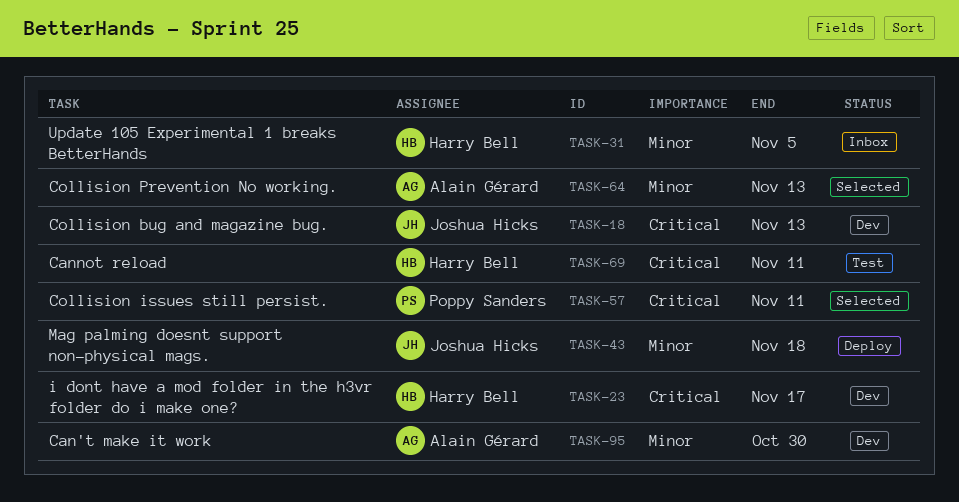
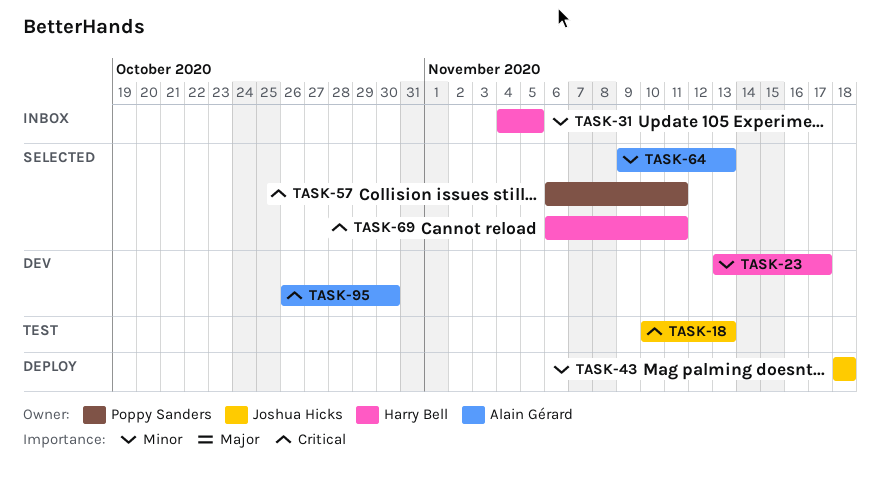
TASK-18, status: Dev -> Test
TASK-23, priority: Critical -> Minor
TASK-69, status: Test -> Selected
TASK-95, priority: Minor -> Critical

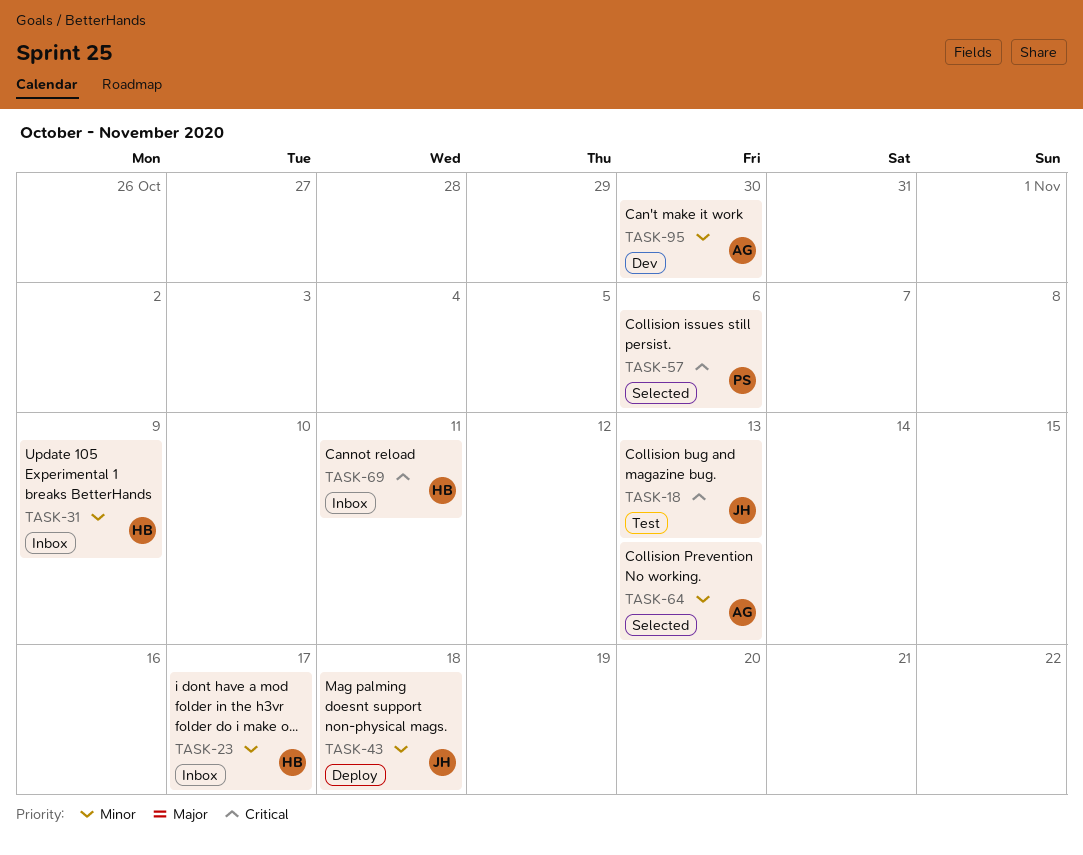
TASK-23, status: Dev -> Inbox
TASK-31, due: Nov 5 -> Nov 9
TASK-57, due: Nov 11 -> Nov 6
TASK-69, status: Selected -> Inbox
TASK-95, priority: Critical -> Minor

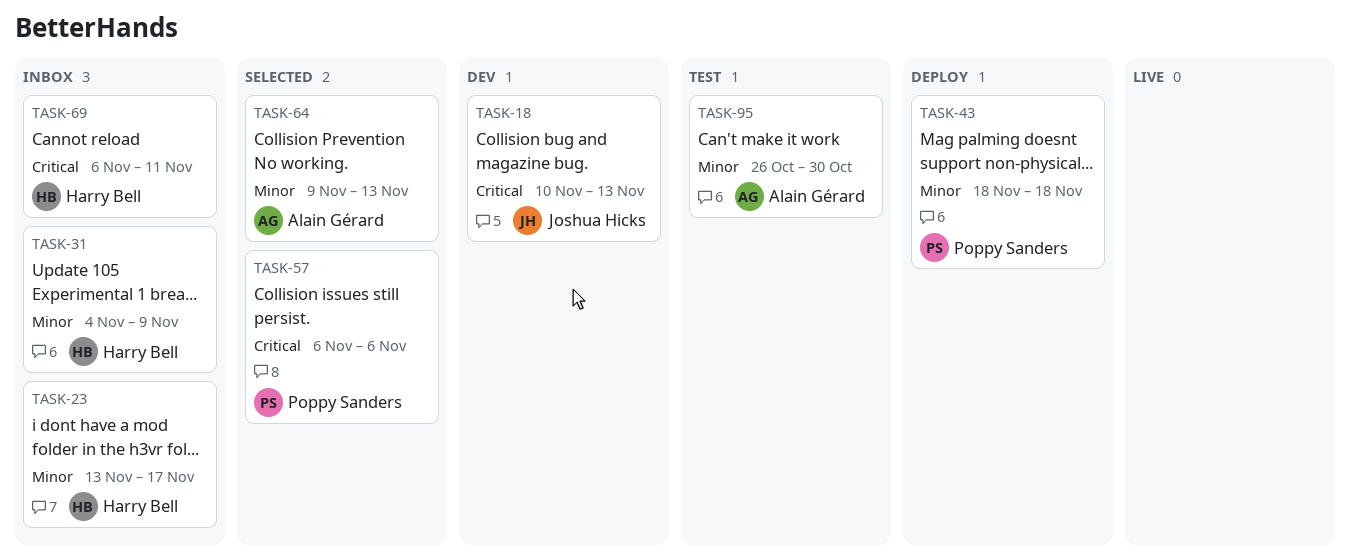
TASK-18, status: Test -> Dev
TASK-43, owner: Joshua Hicks -> Poppy Sanders
TASK-95, status: Dev -> Test

